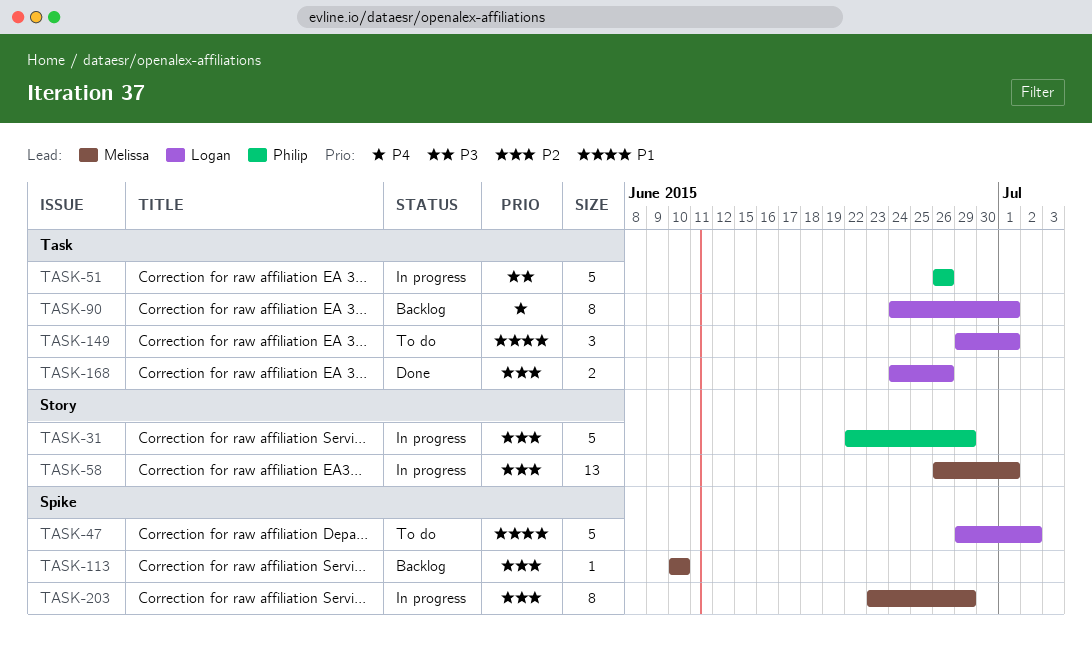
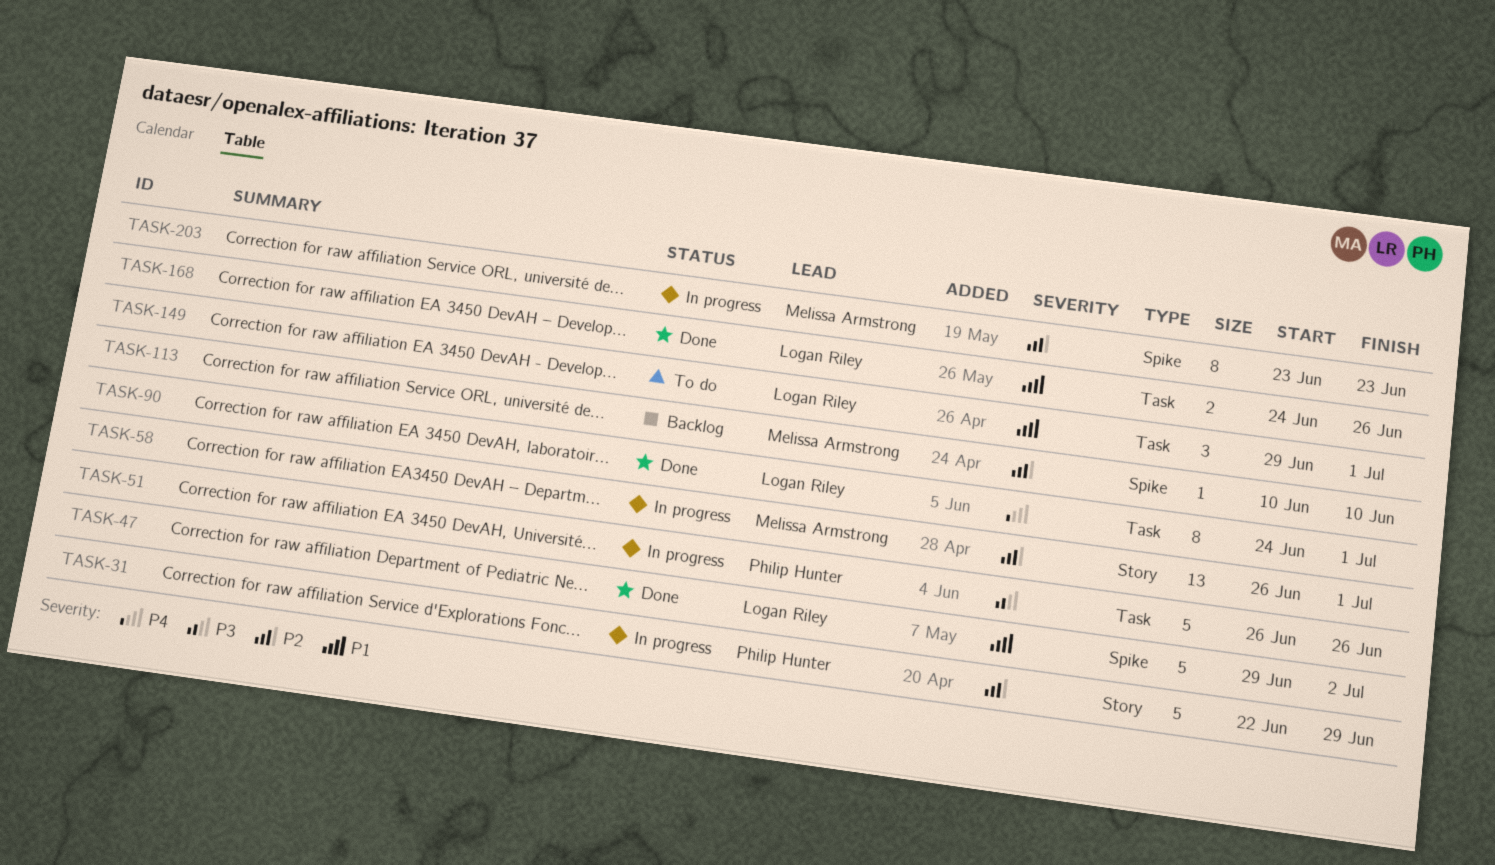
TASK-47, status: To do -> Done
TASK-90, status: Backlog -> Done
TASK-168, priority: P2 -> P1
TASK-203, due: Jun 29 -> Jun 23

